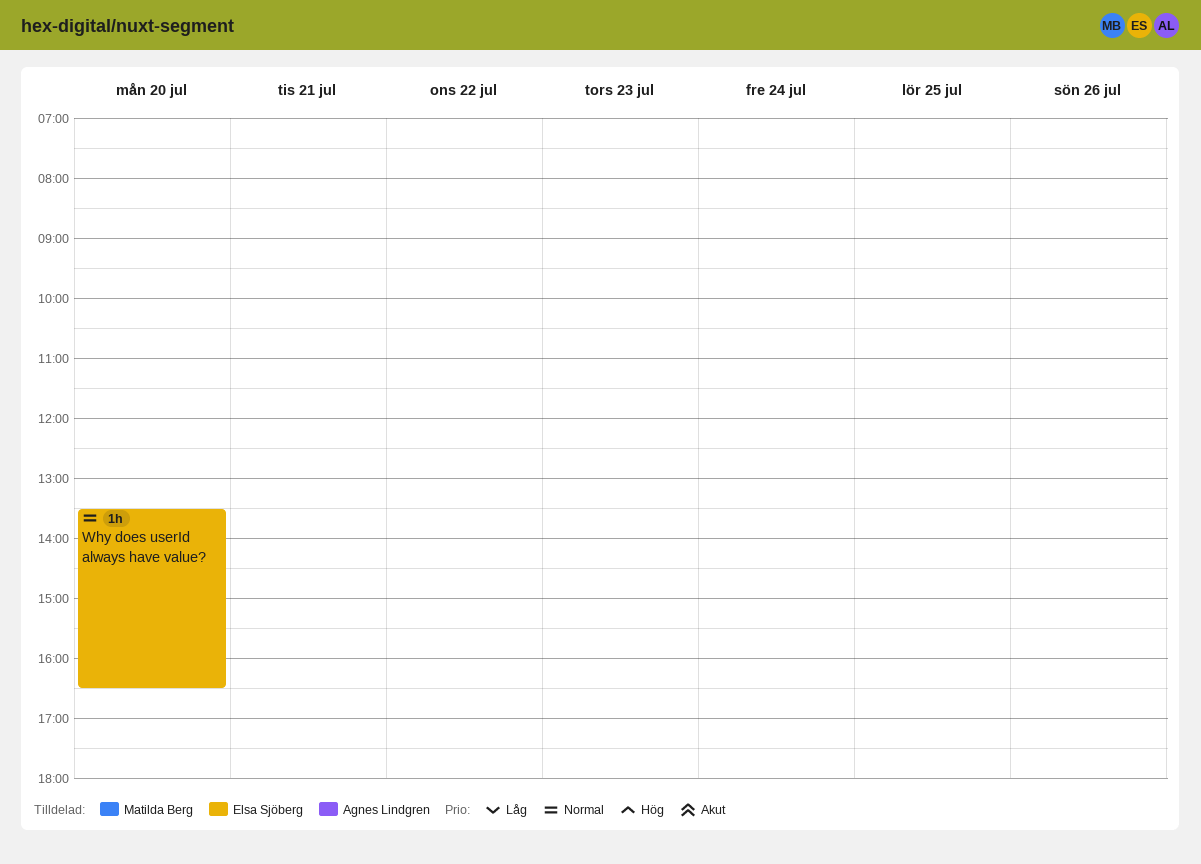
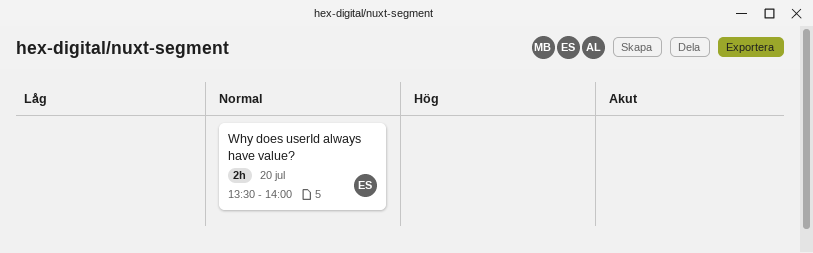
Why does userId always have value?, estimate: 1h -> 2h
Why does userId always have value?, ends: 16:30 -> 14:00

